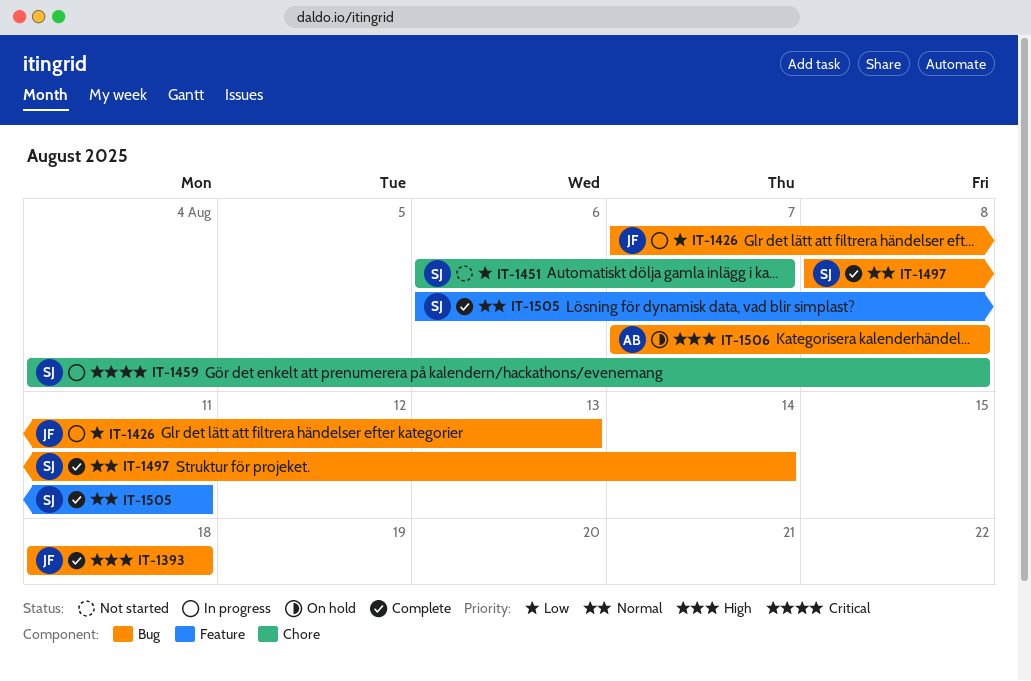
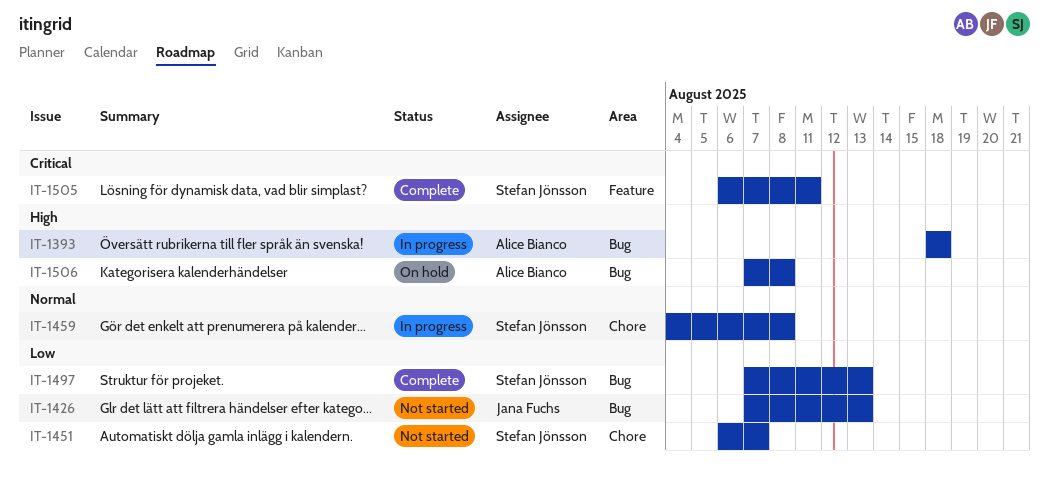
IT-1393, status: Complete -> In progress
IT-1393, owner: Jana Fuchs -> Alice Bianco
IT-1426, status: In progress -> Not started
IT-1459, priority: Critical -> Normal
IT-1497, priority: Normal -> Low
IT-1497, start: Aug 8 -> Aug 7
IT-1497, due: Aug 14 -> Aug 13
IT-1505, priority: Normal -> Critical

